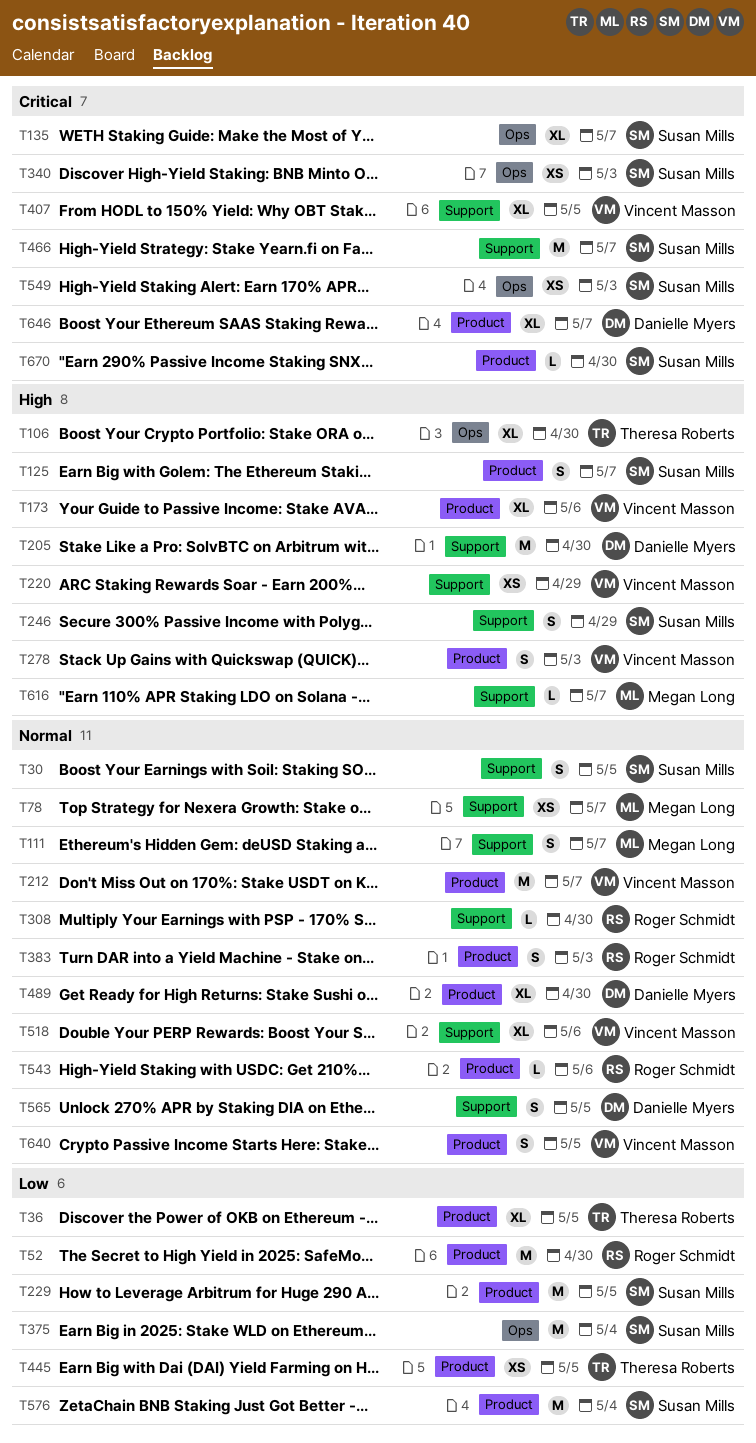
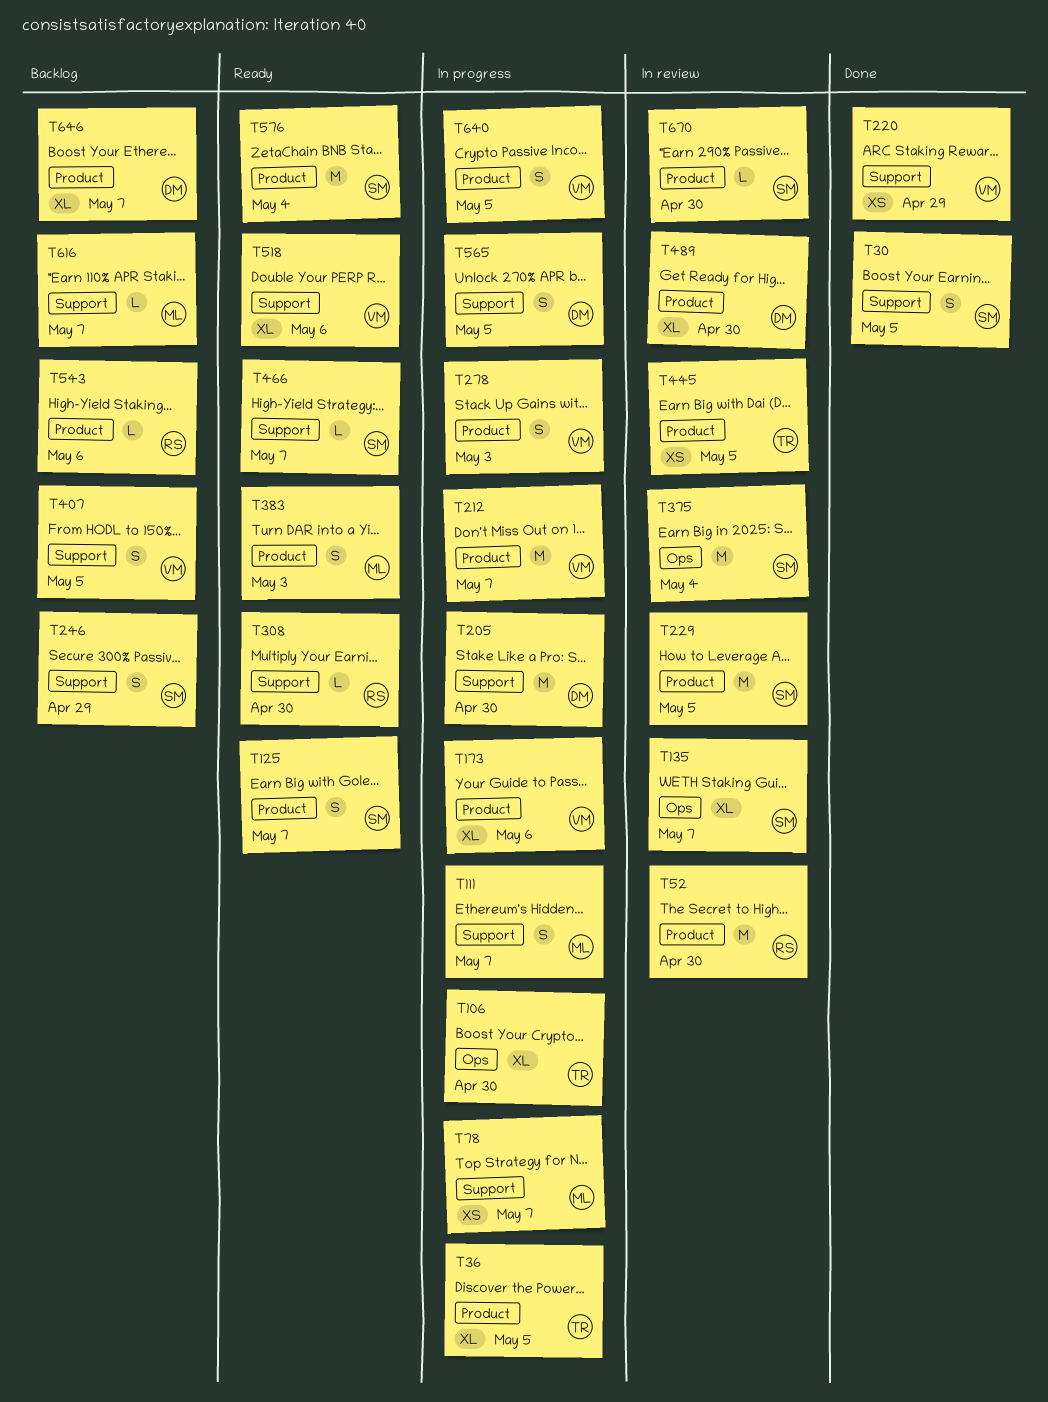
T340: present -> none
T383, owner: Roger Schmidt -> Megan Long
T407, estimate: XL -> S
T466, estimate: M -> L
T549: present -> none

